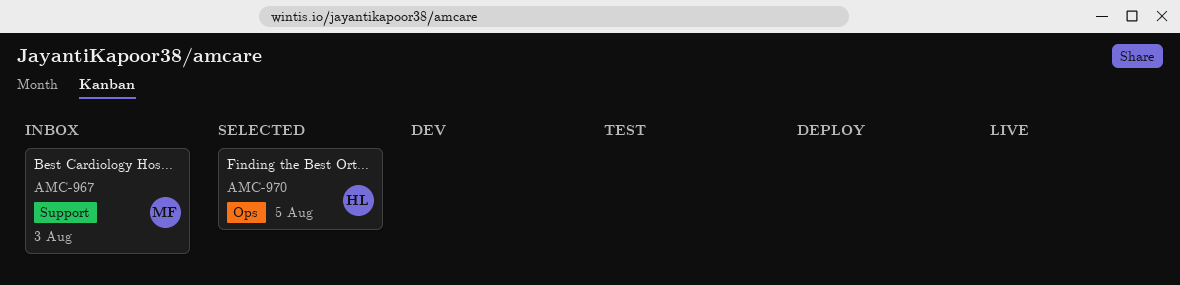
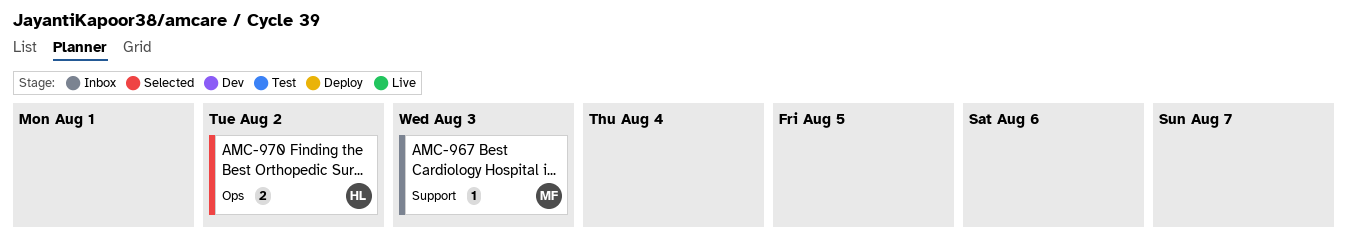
AMC-970, due: Aug 5 -> Aug 2

